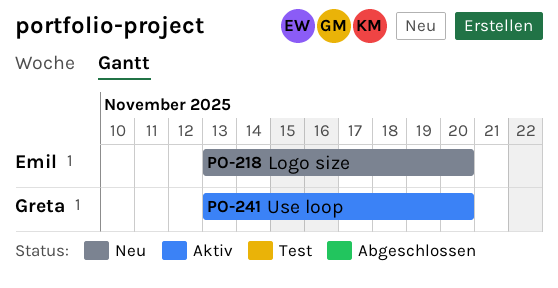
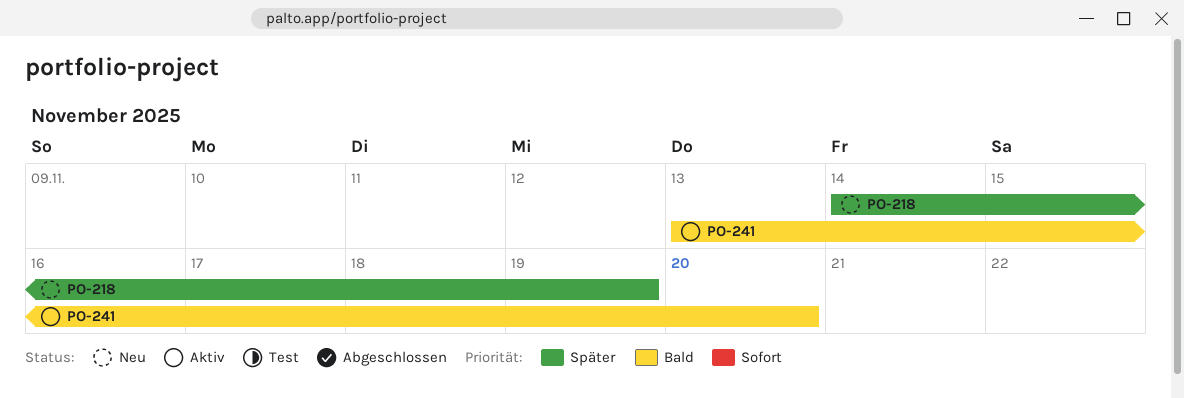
PO-218, start: Nov 13 -> Nov 14
PO-218, due: Nov 20 -> Nov 19

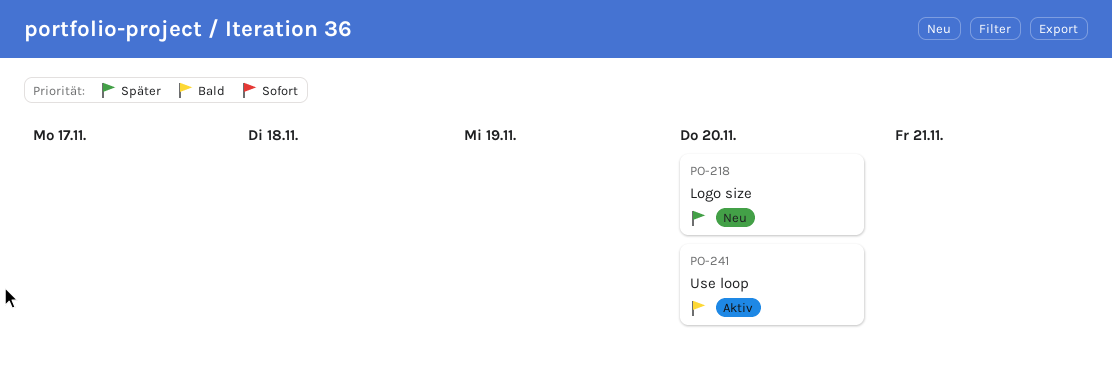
PO-218, due: Nov 19 -> Nov 20

